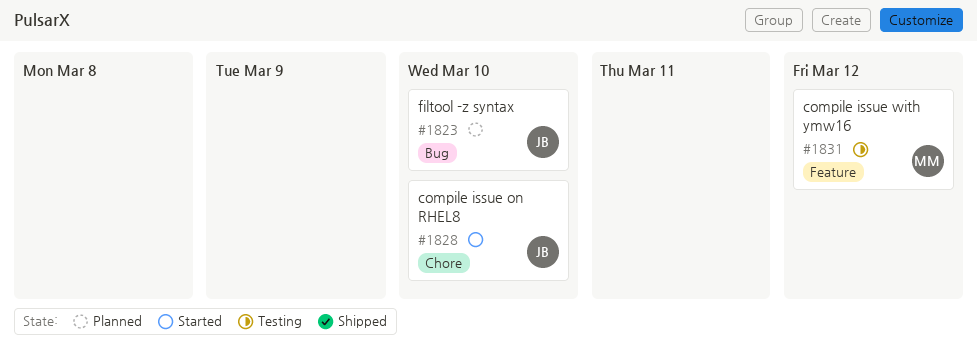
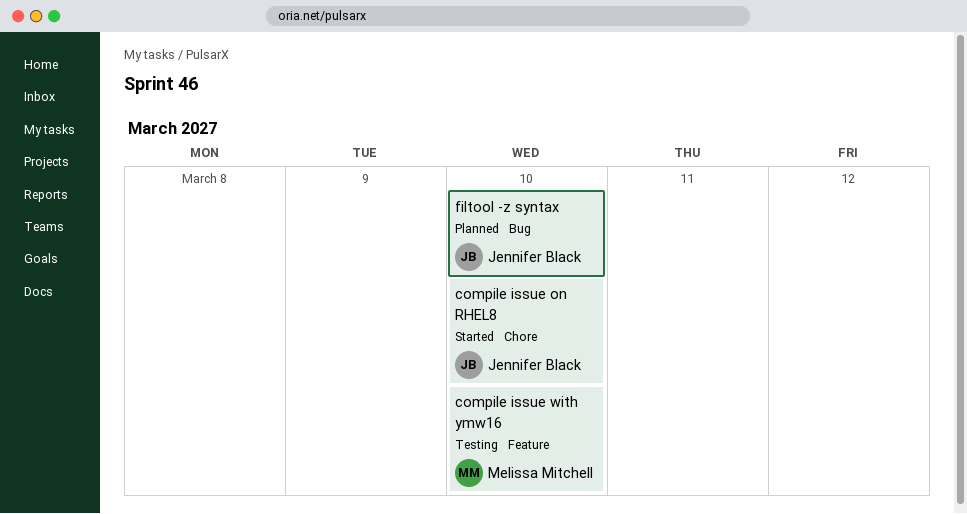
compile issue with ymw16, due: Mar 12 -> Mar 10

